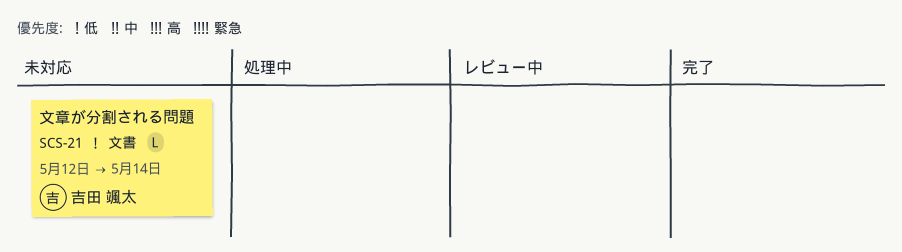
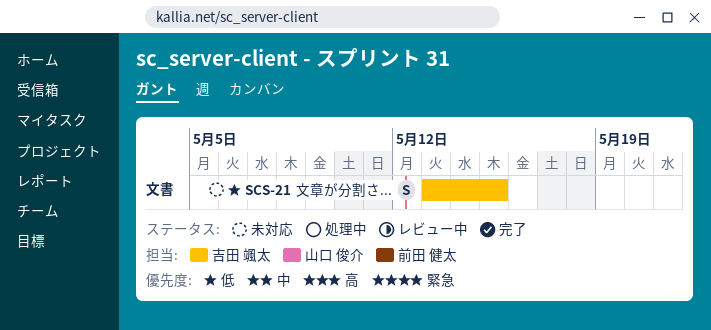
SCS-21, estimate: L -> S
SCS-21, start: May 12 -> May 13
SCS-21, due: May 14 -> May 15

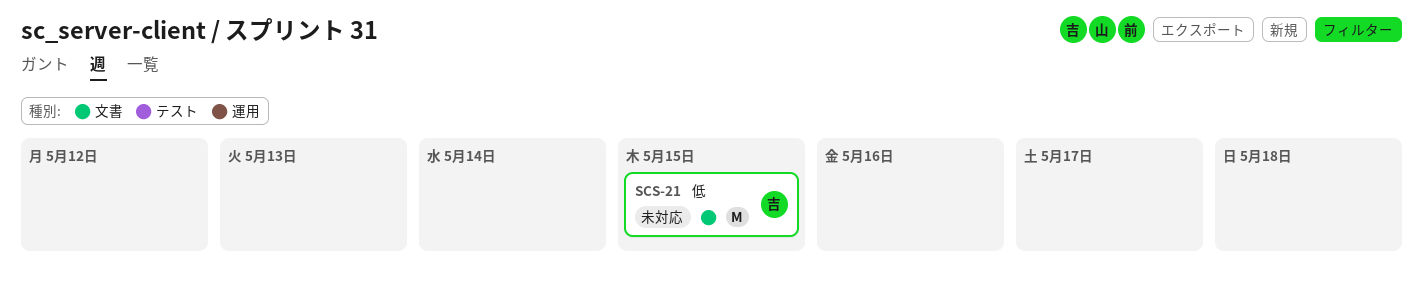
SCS-21, estimate: S -> M

